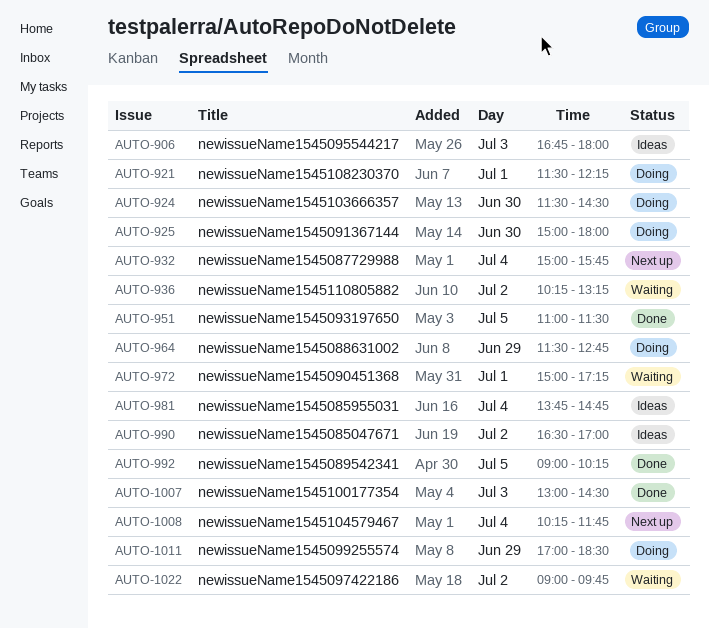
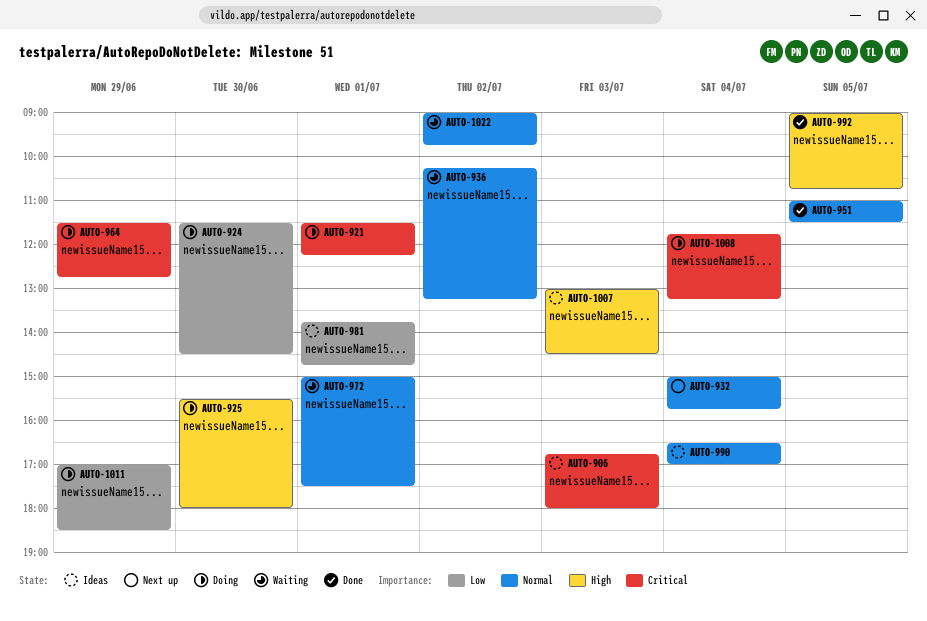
AUTO-925, begins: 15:00 -> 15:30
AUTO-972, ends: 17:15 -> 17:30
AUTO-981, day: Jul 4 -> Jul 1
AUTO-990, day: Jul 2 -> Jul 4
AUTO-992, ends: 10:15 -> 10:45
AUTO-1007, status: Done -> Ideas
AUTO-1008, status: Next up -> Doing
AUTO-1008, begins: 10:15 -> 11:45
AUTO-1008, ends: 11:45 -> 13:15

